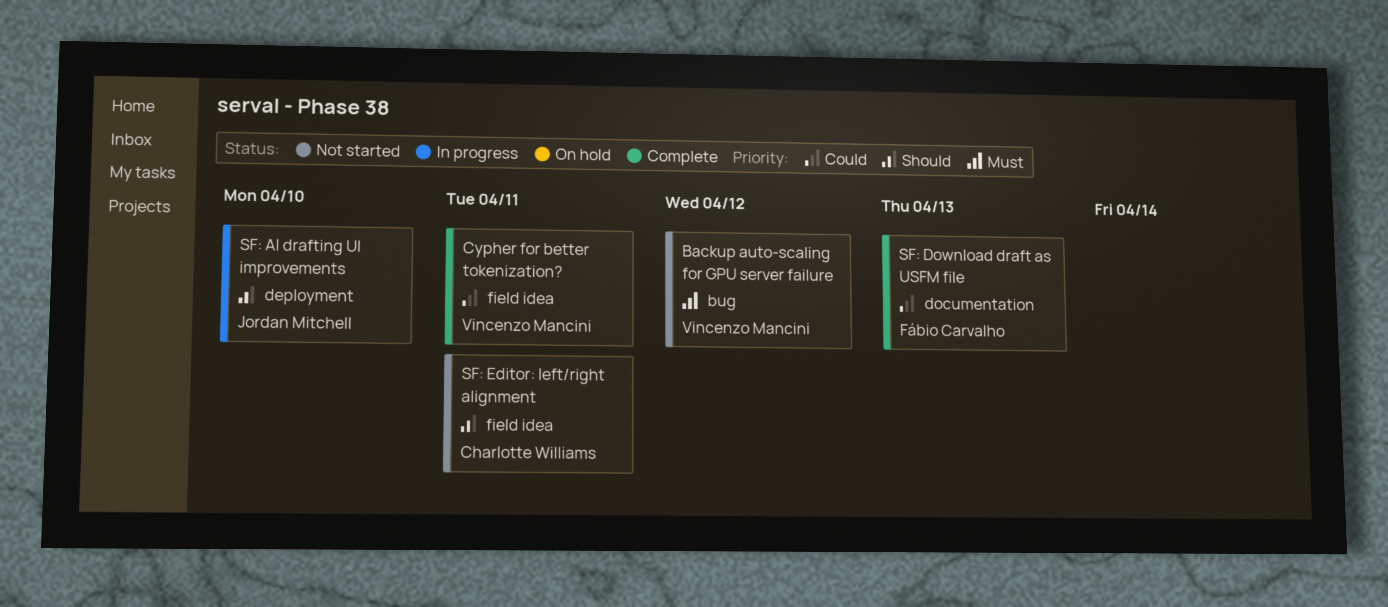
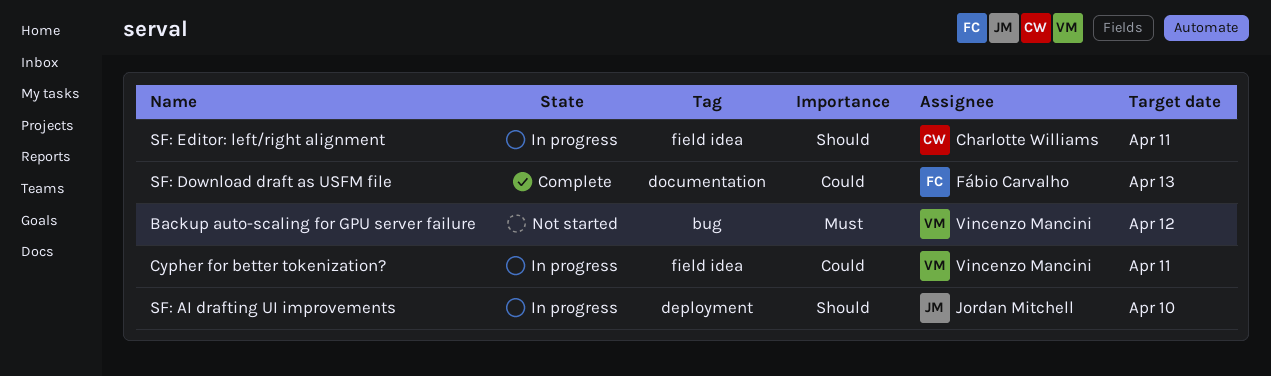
Cypher for better tokenization?, status: Complete -> In progress
SF: Editor: left/right alignment, status: Not started -> In progress

